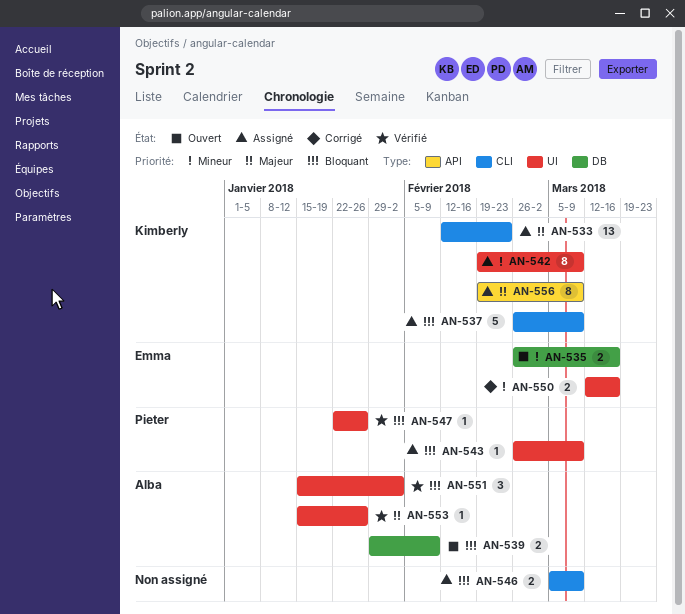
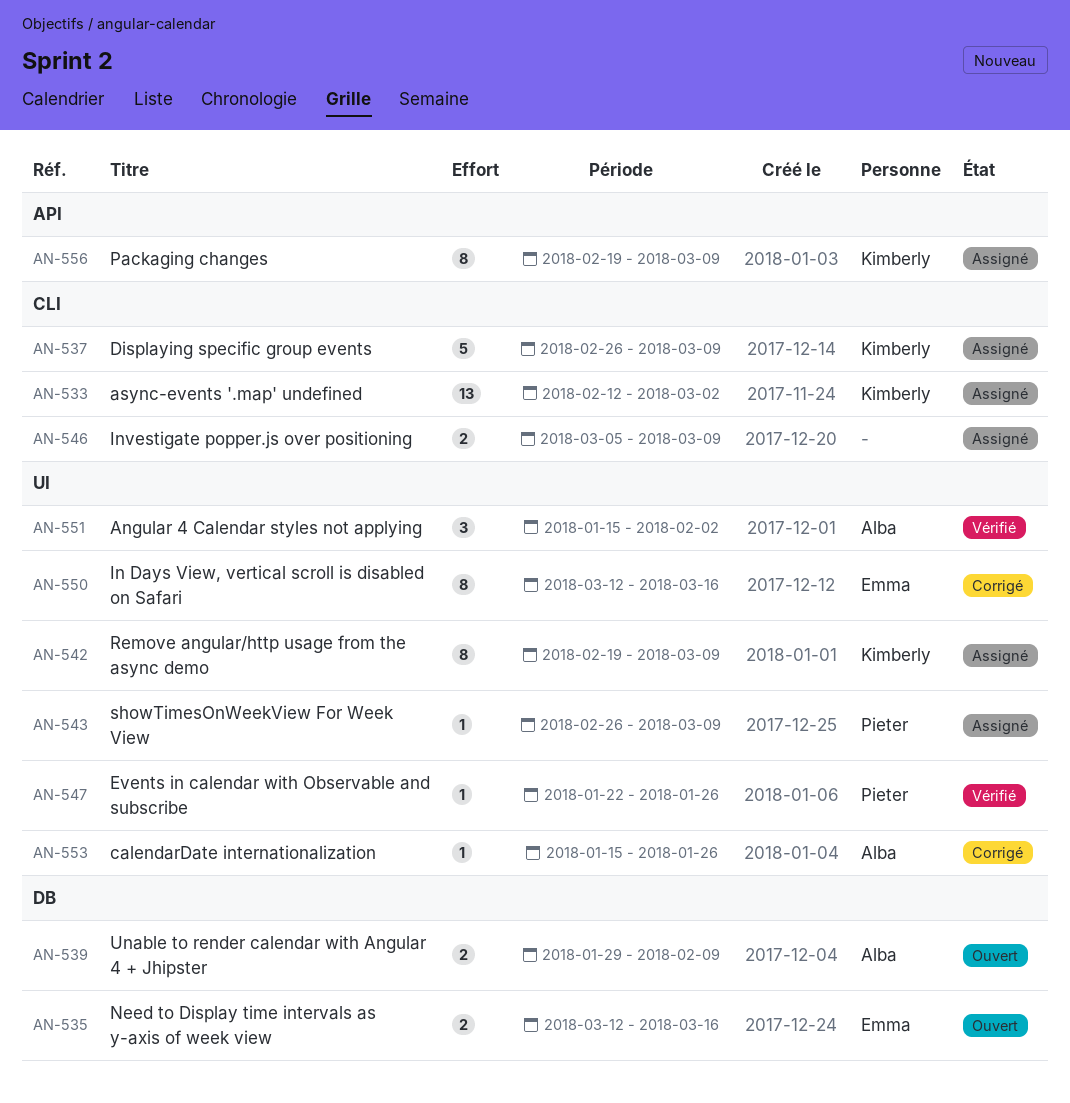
AN-533, due: Feb 23 -> Mar 2
AN-535, start: Feb 26 -> Mar 12
AN-550, estimate: 2 -> 8
AN-553, status: Vérifié -> Corrigé

